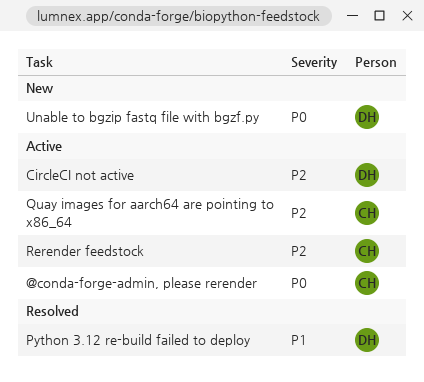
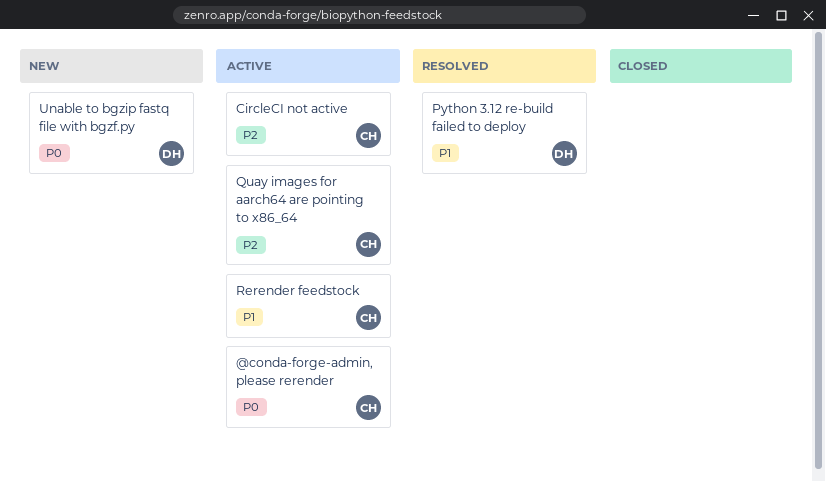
CircleCI not active, owner: DH -> CH
Rerender feedstock, priority: P2 -> P1

